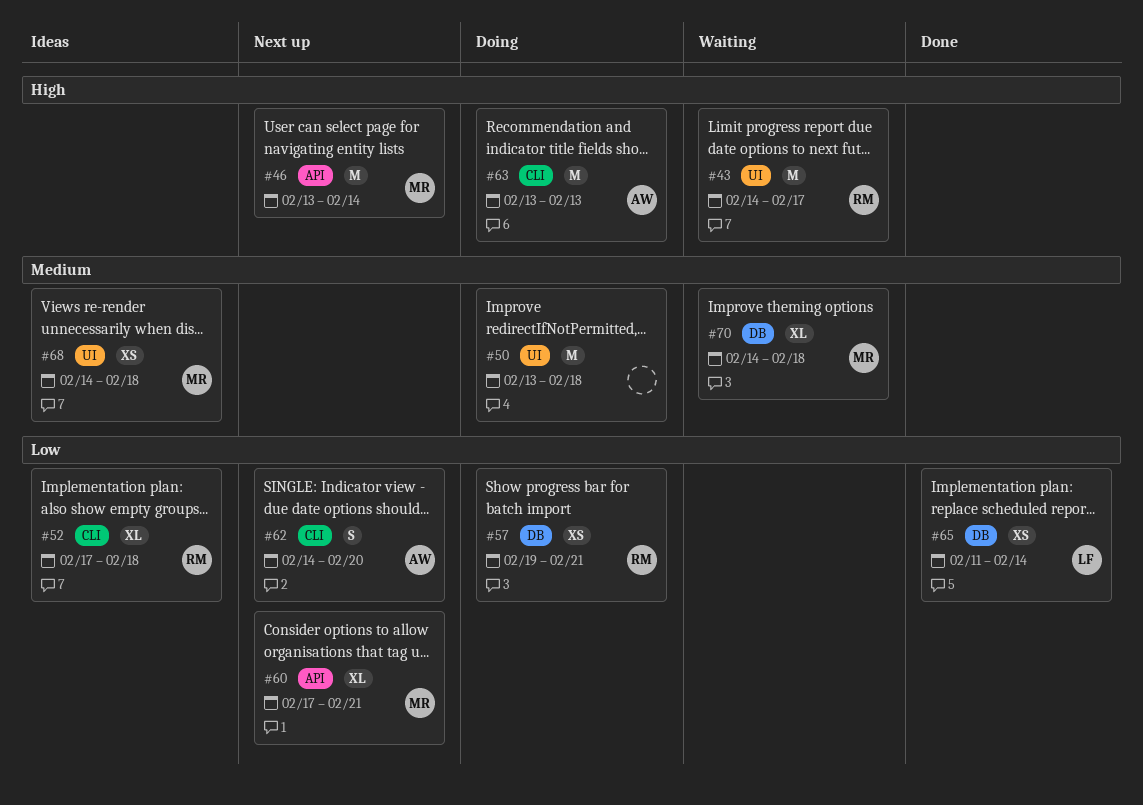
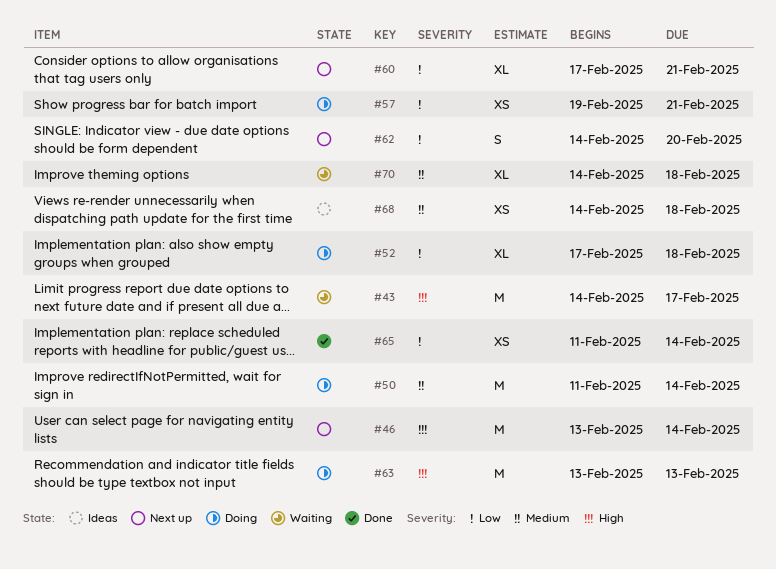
#50, start: Feb 13 -> Feb 11
#50, due: Feb 18 -> Feb 14
#52, status: Ideas -> Doing

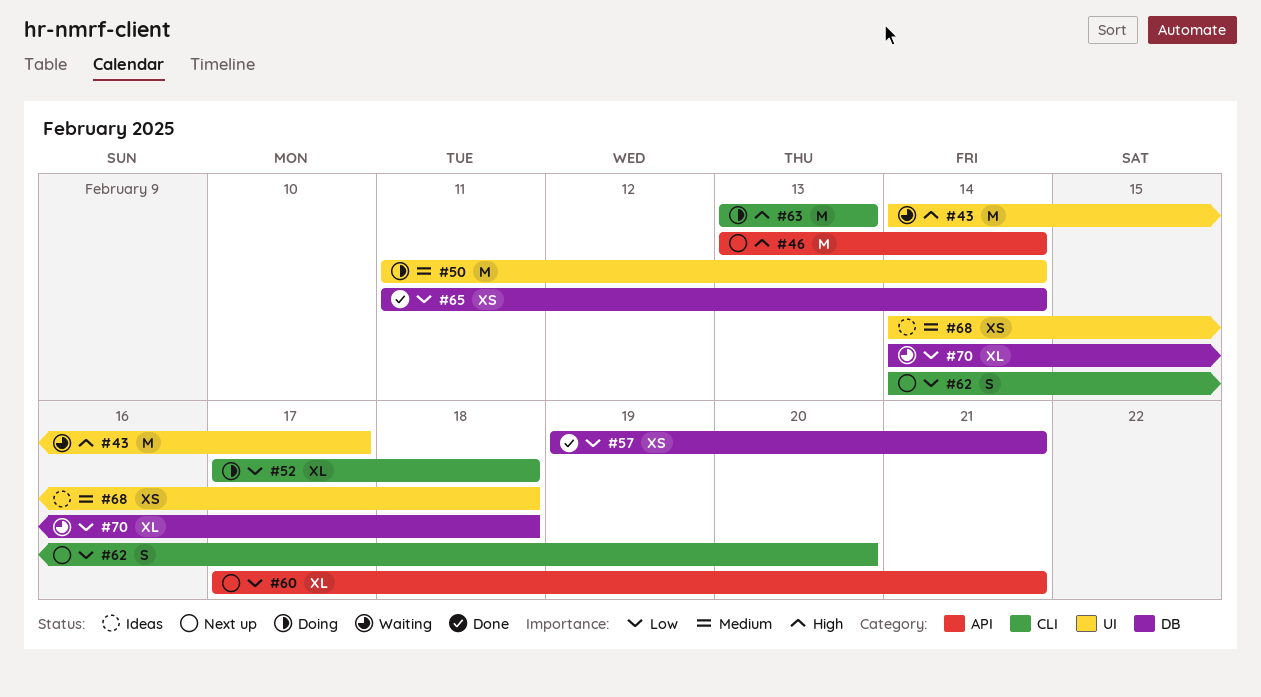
#57, status: Doing -> Done
#70, priority: Medium -> Low

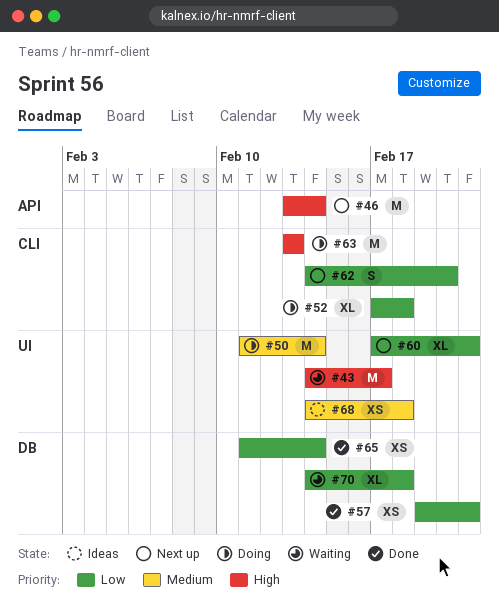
#60, label: API -> UI

